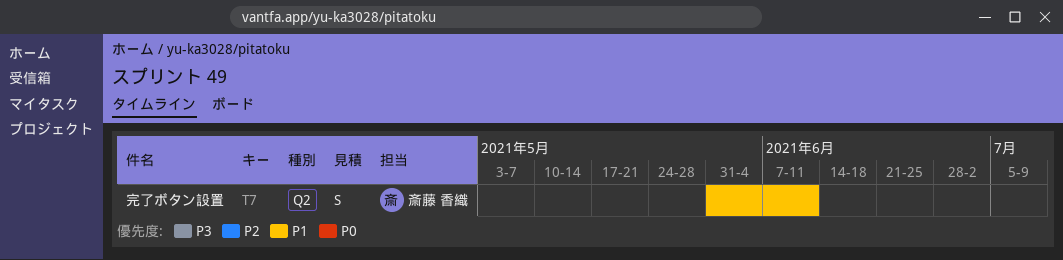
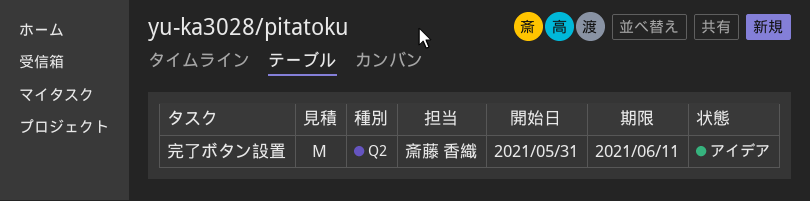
完了ボタン設置, estimate: S -> M

